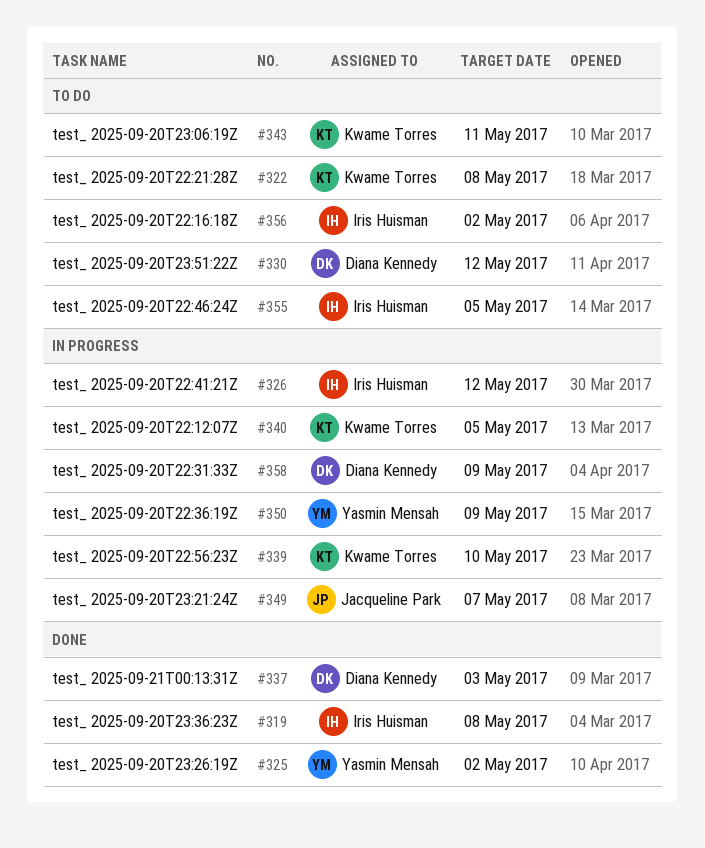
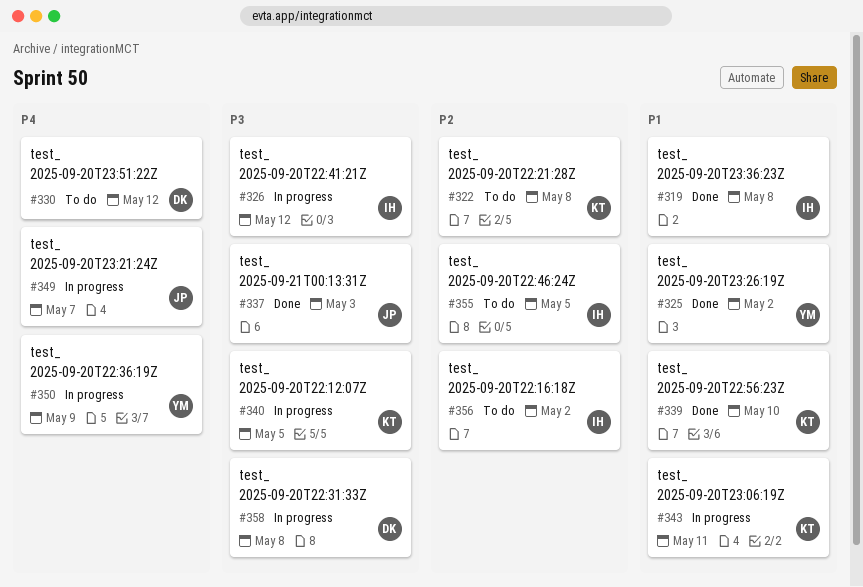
#337, owner: Diana Kennedy -> Jacqueline Park
#339, status: In progress -> Done
#343, status: To do -> In progress
#358, due: May 9 -> May 8

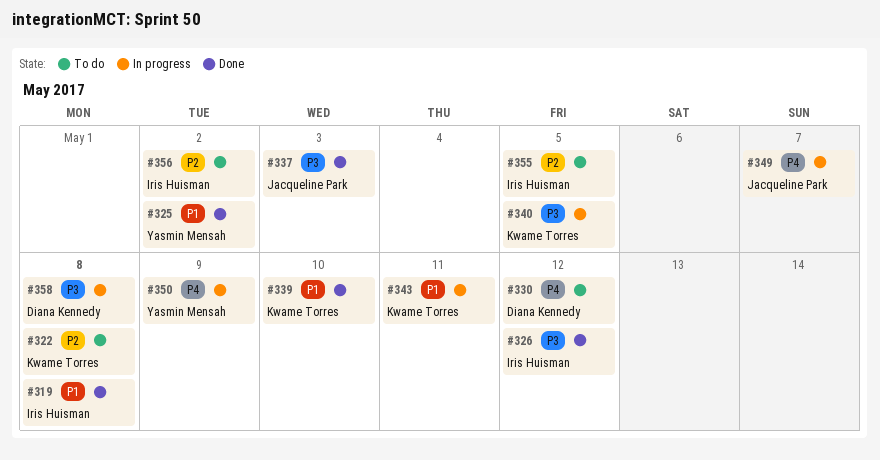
#326, status: In progress -> Done

